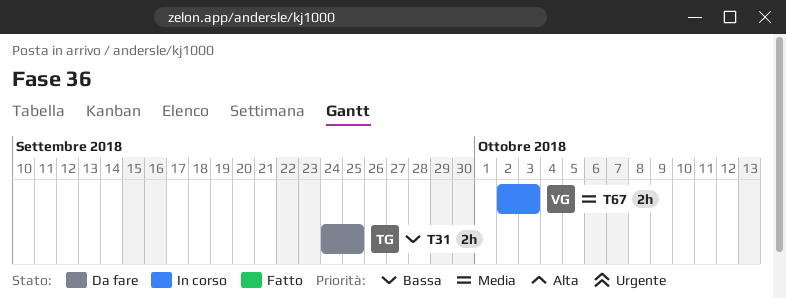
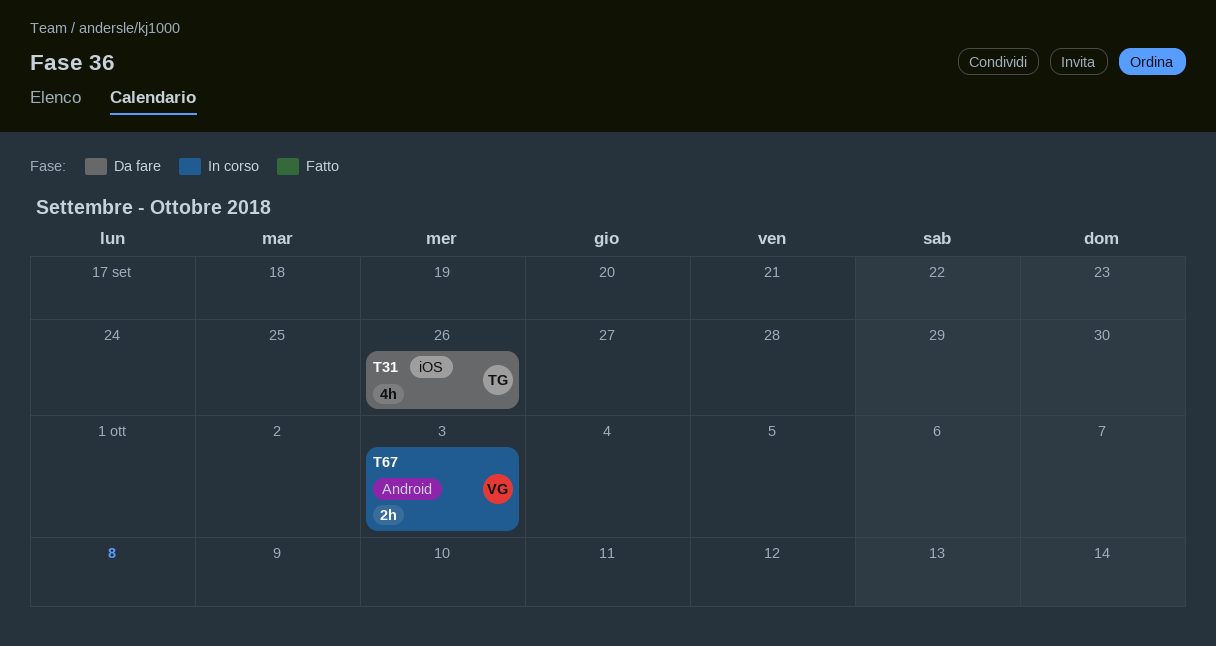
T31, estimate: 2h -> 4h
T31, due: Sep 25 -> Sep 26

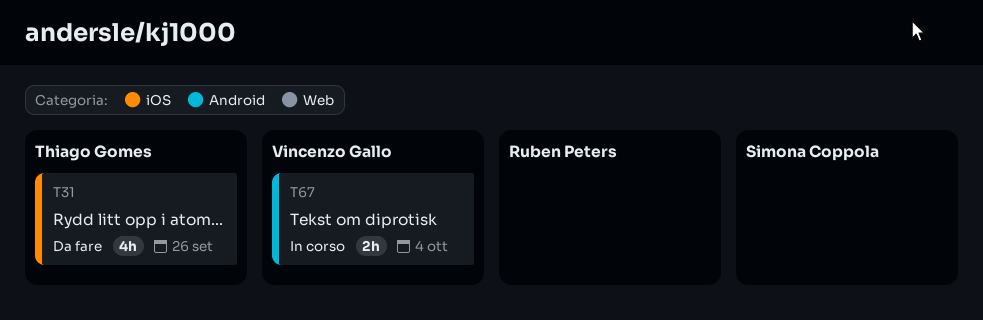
T67, due: Oct 3 -> Oct 4

